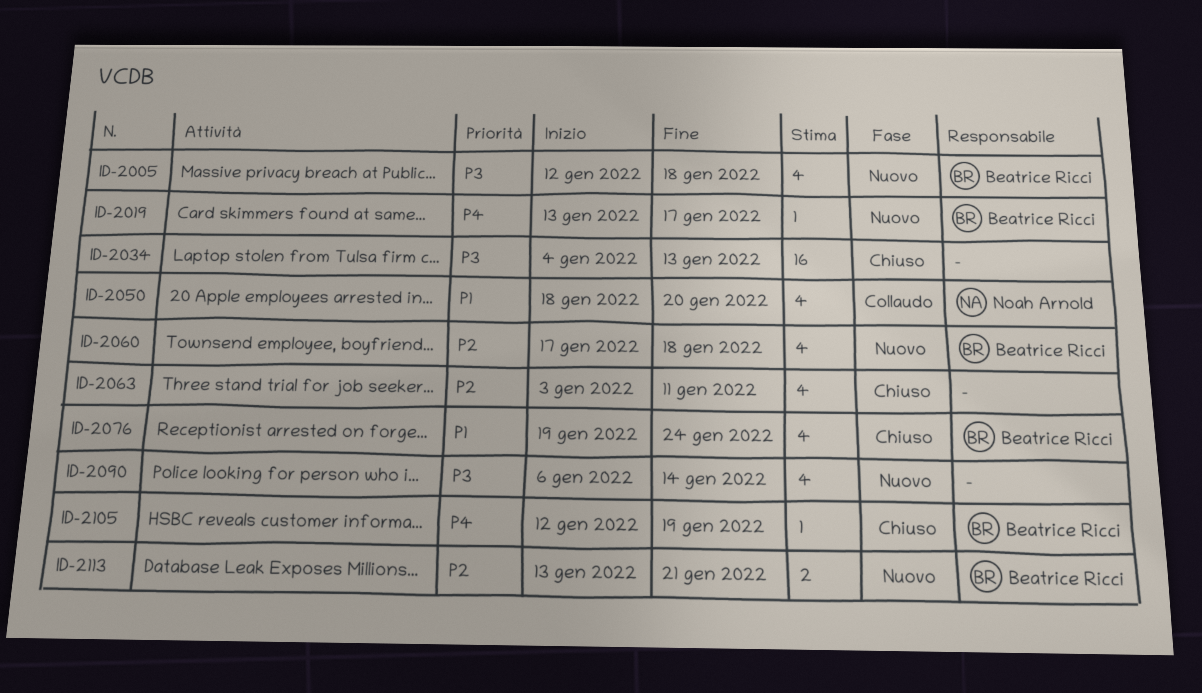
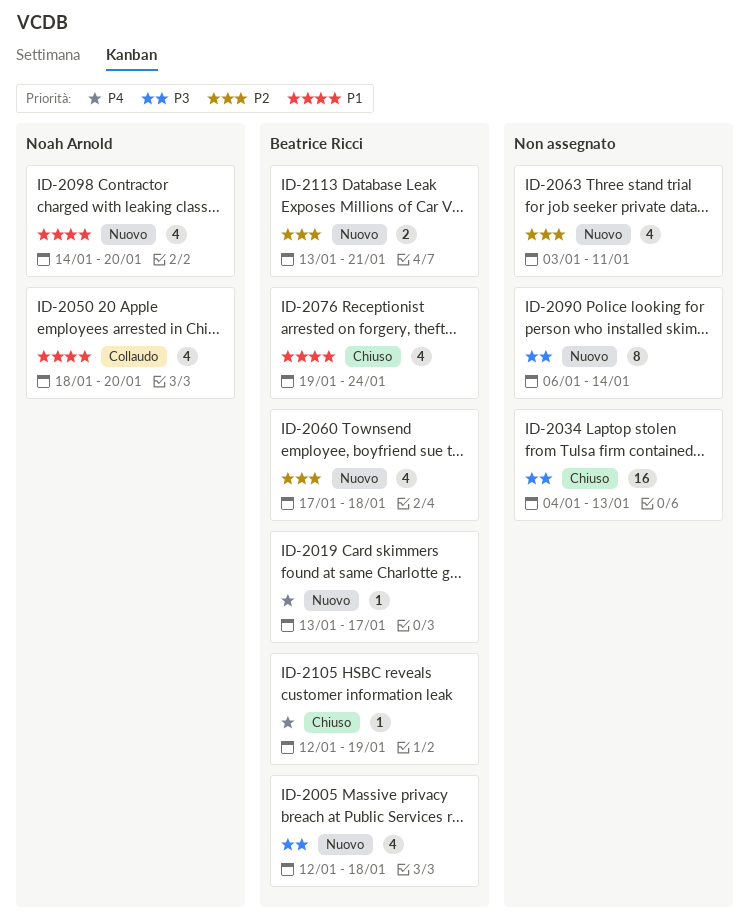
ID-2063, status: Chiuso -> Nuovo
ID-2090, estimate: 4 -> 8
ID-2098: none -> present

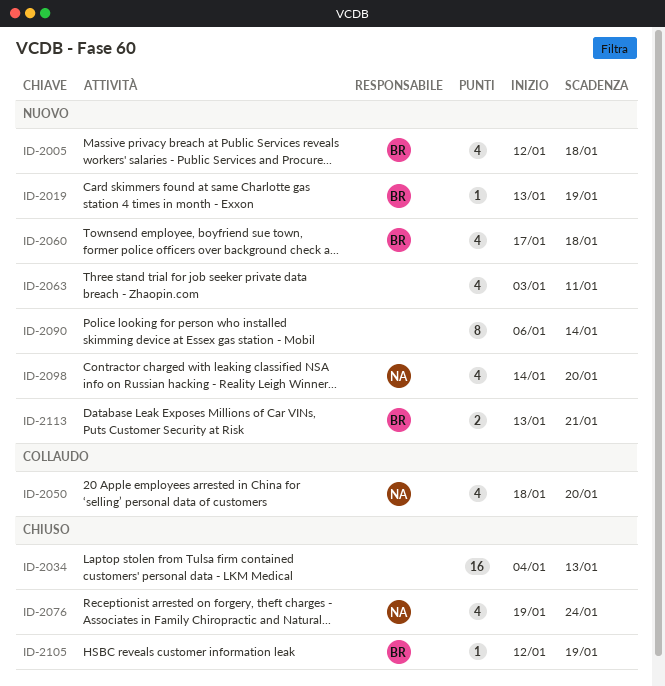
ID-2019, due: Jan 17 -> Jan 19
ID-2076, owner: Beatrice Ricci -> Noah Arnold

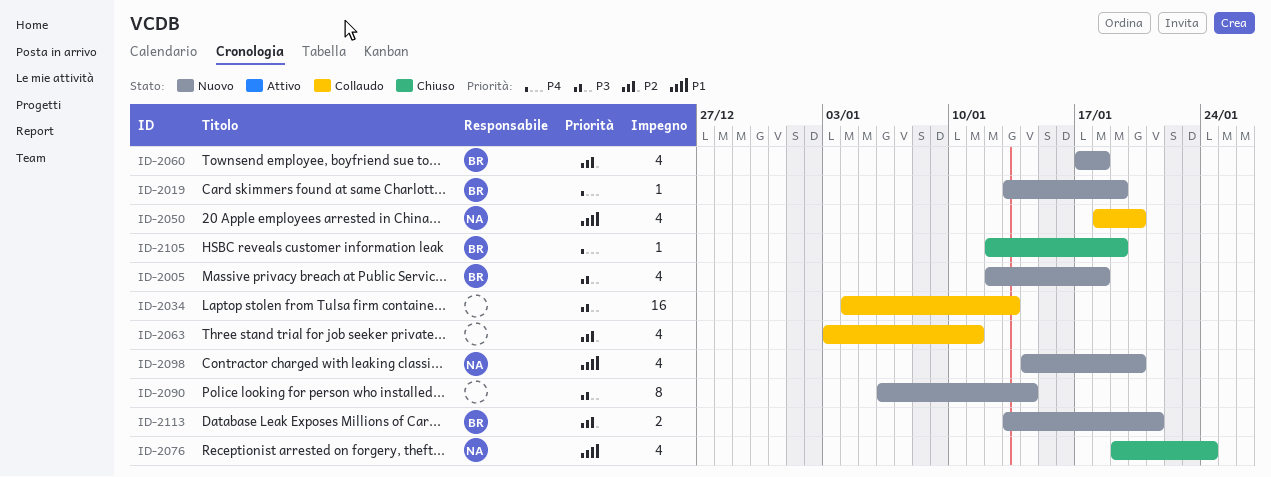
ID-2034, status: Chiuso -> Collaudo
ID-2063, status: Nuovo -> Collaudo

